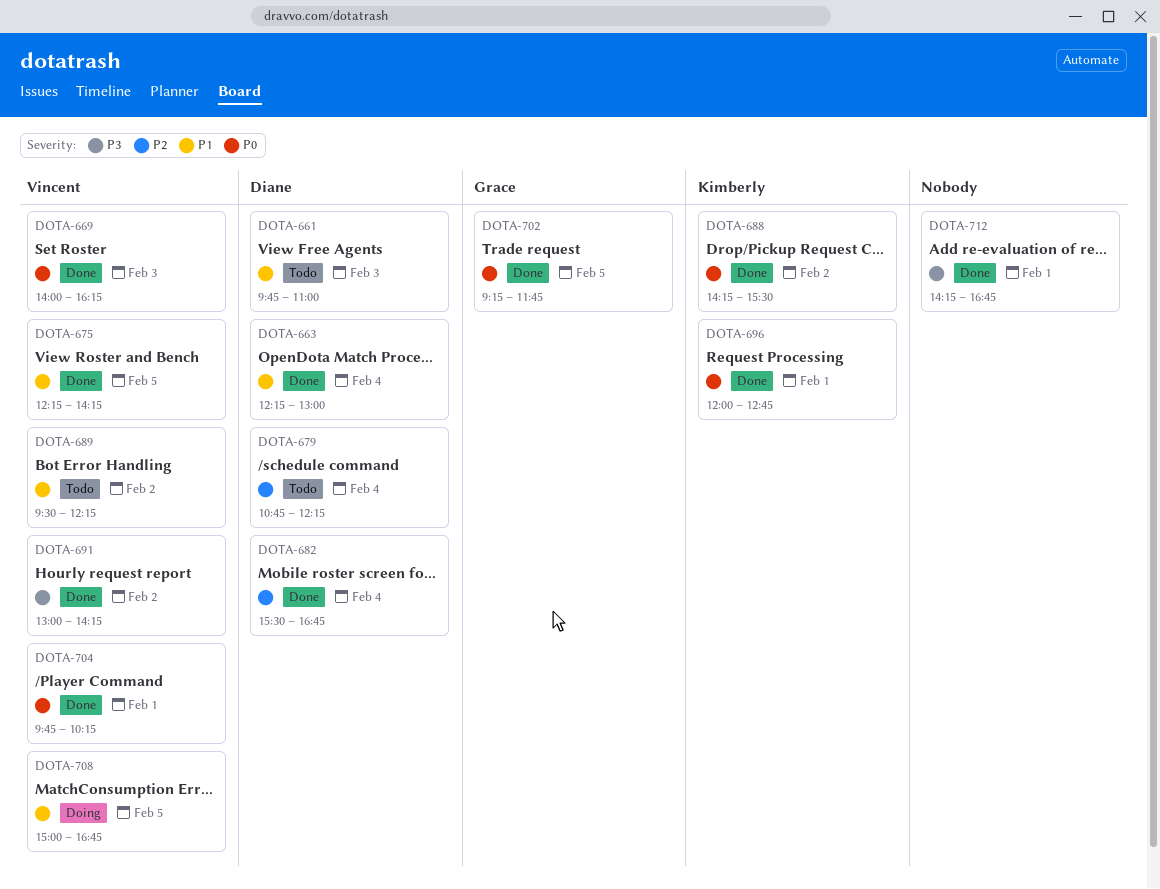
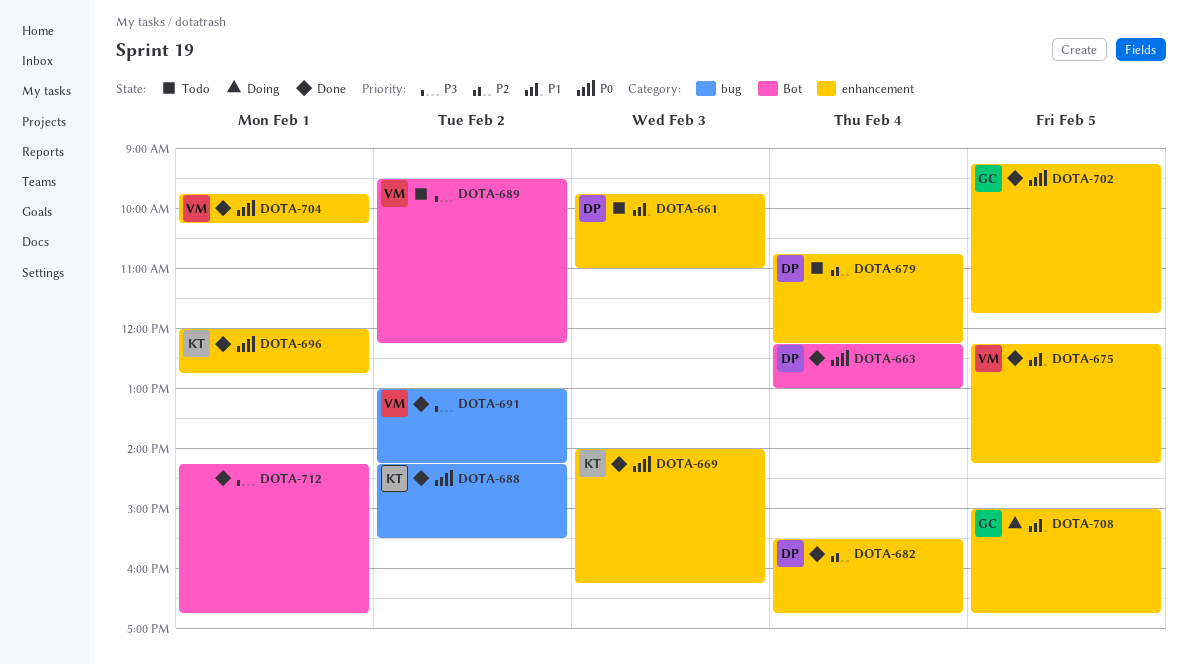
DOTA-663, priority: P1 -> P0
DOTA-669, owner: Vincent -> Kimberly
DOTA-689, priority: P1 -> P3
DOTA-708, owner: Vincent -> Grace

